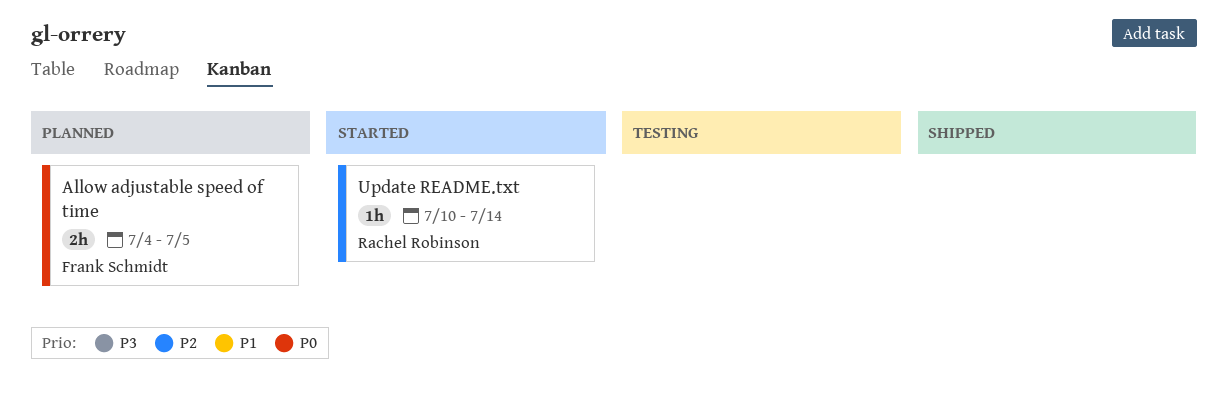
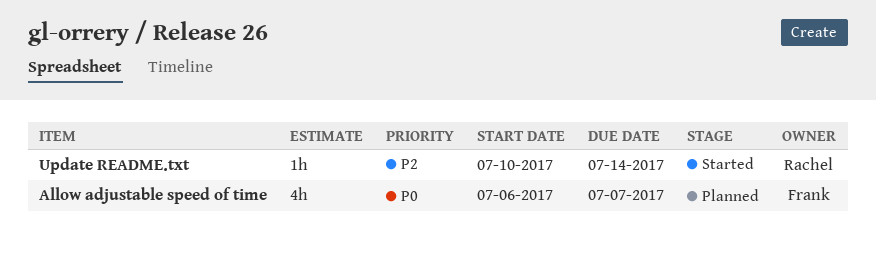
Allow adjustable speed of time, estimate: 2h -> 4h
Allow adjustable speed of time, start: Jul 4 -> Jul 6
Allow adjustable speed of time, due: Jul 5 -> Jul 7

